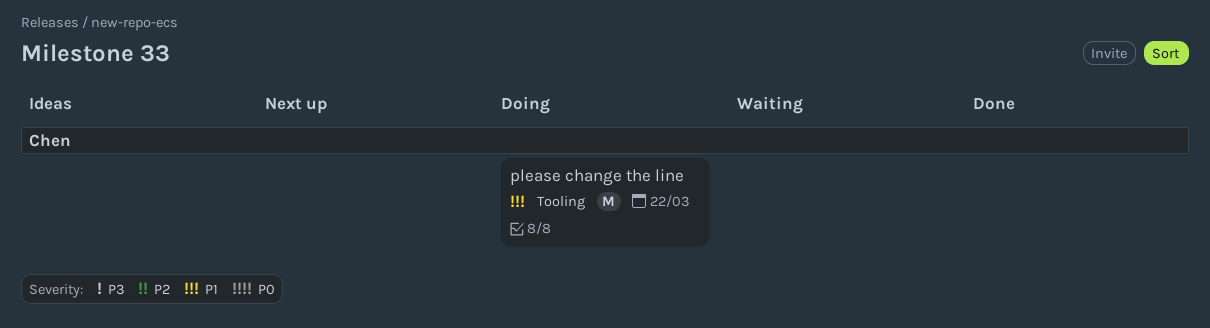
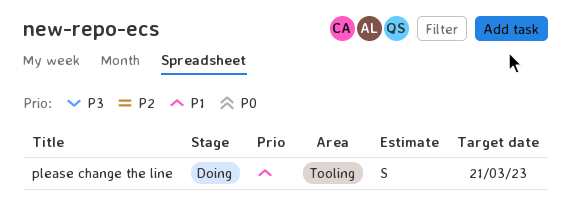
please change the line, estimate: M -> S
please change the line, due: Mar 22 -> Mar 21

